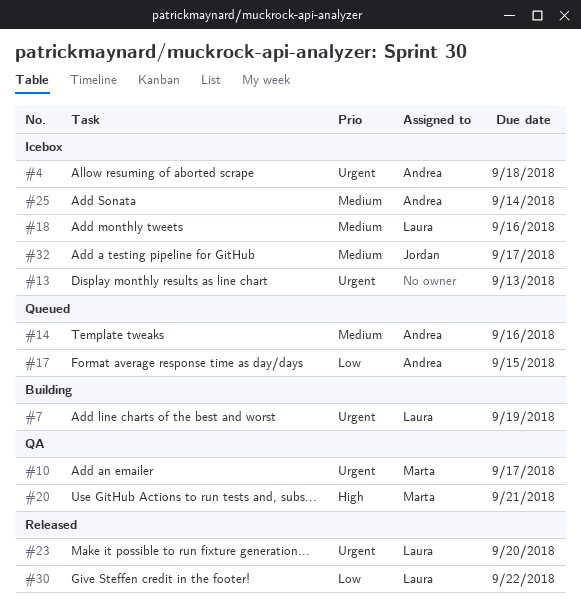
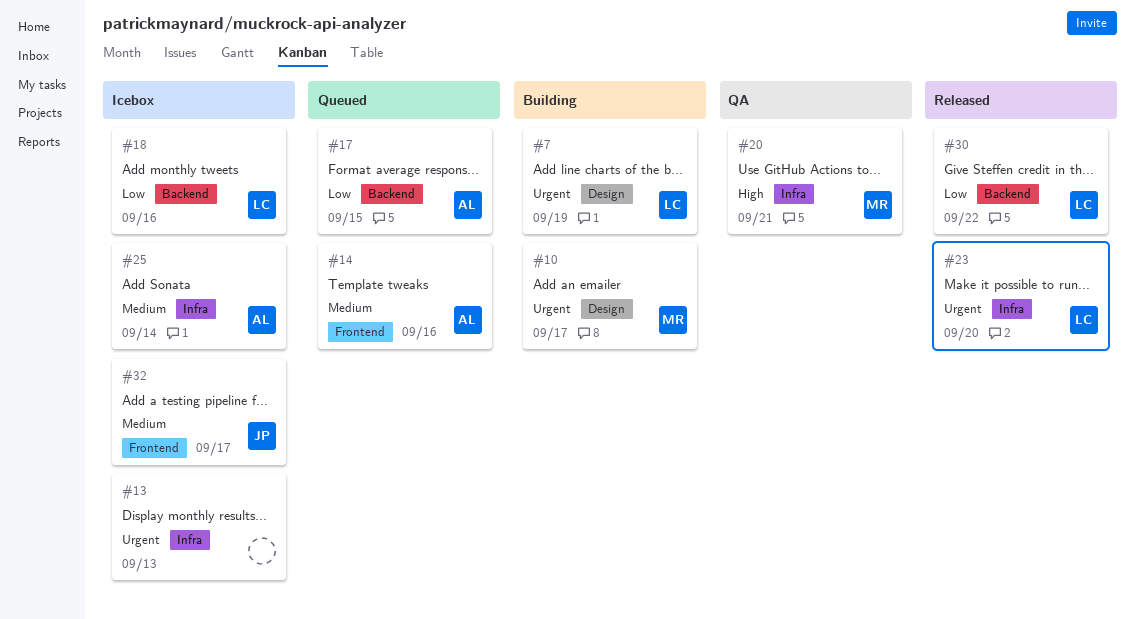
#4: present -> none
#10, status: QA -> Building
#18, priority: Medium -> Low

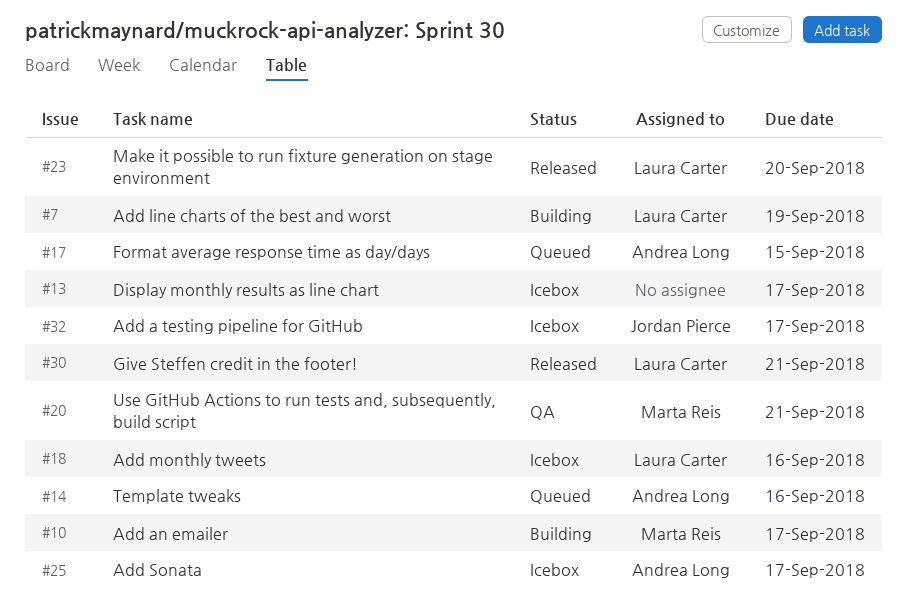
#13, due: Sep 13 -> Sep 17
#25, due: Sep 14 -> Sep 17
#30, due: Sep 22 -> Sep 21

